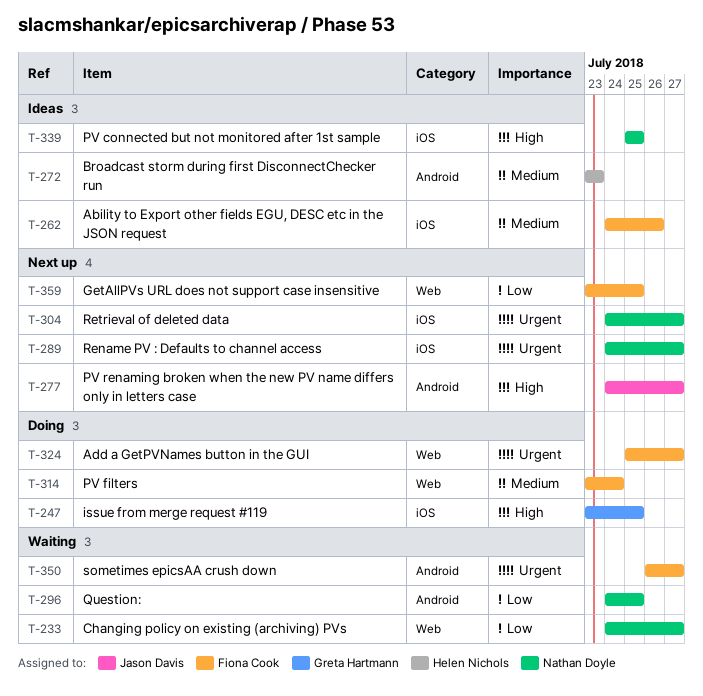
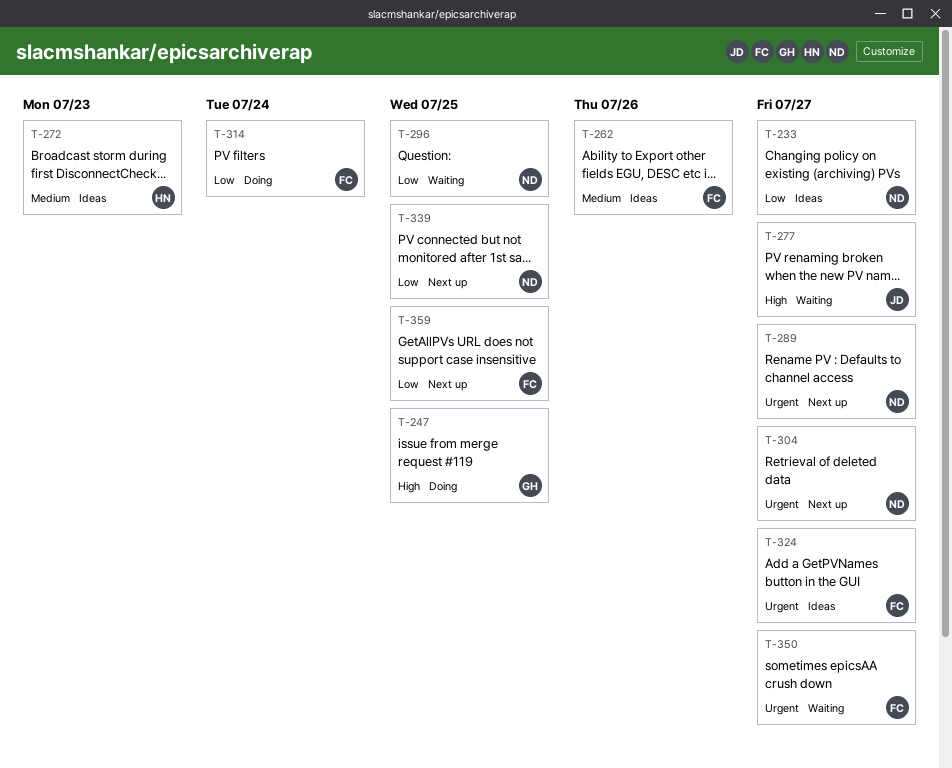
T-233, status: Waiting -> Ideas
T-277, status: Next up -> Waiting
T-314, priority: Medium -> Low
T-324, status: Doing -> Ideas
T-339, status: Ideas -> Next up
T-339, priority: High -> Low

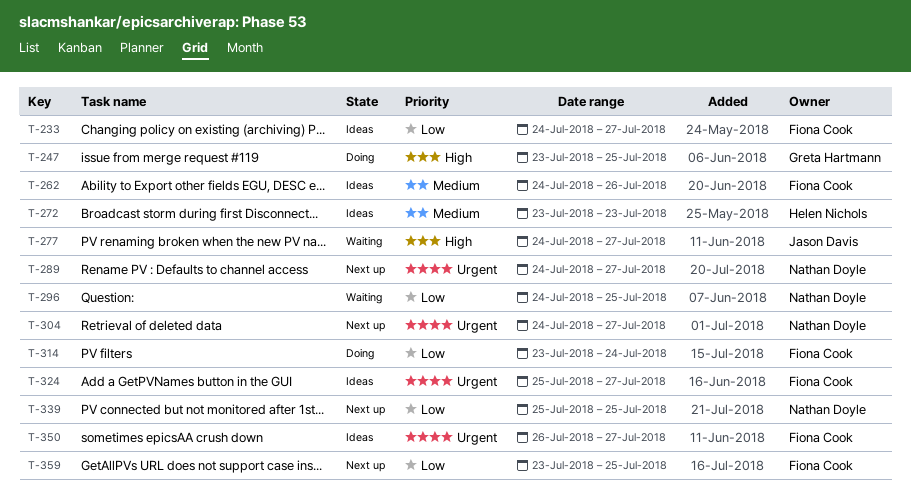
T-233, owner: Nathan Doyle -> Fiona Cook
T-350, status: Waiting -> Ideas

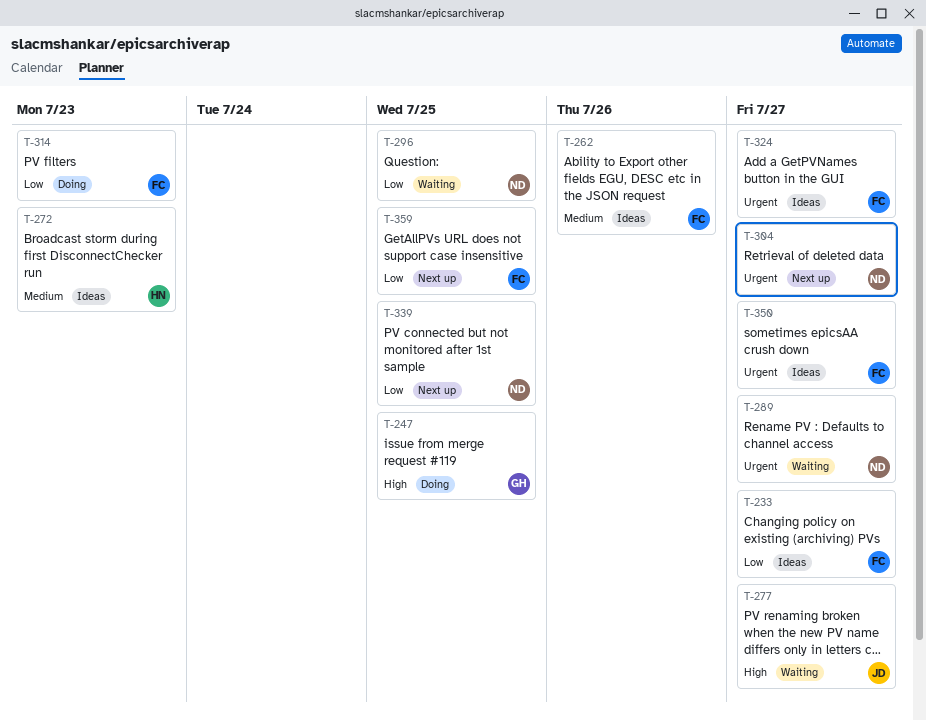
T-289, status: Next up -> Waiting
T-314, due: Jul 24 -> Jul 23

